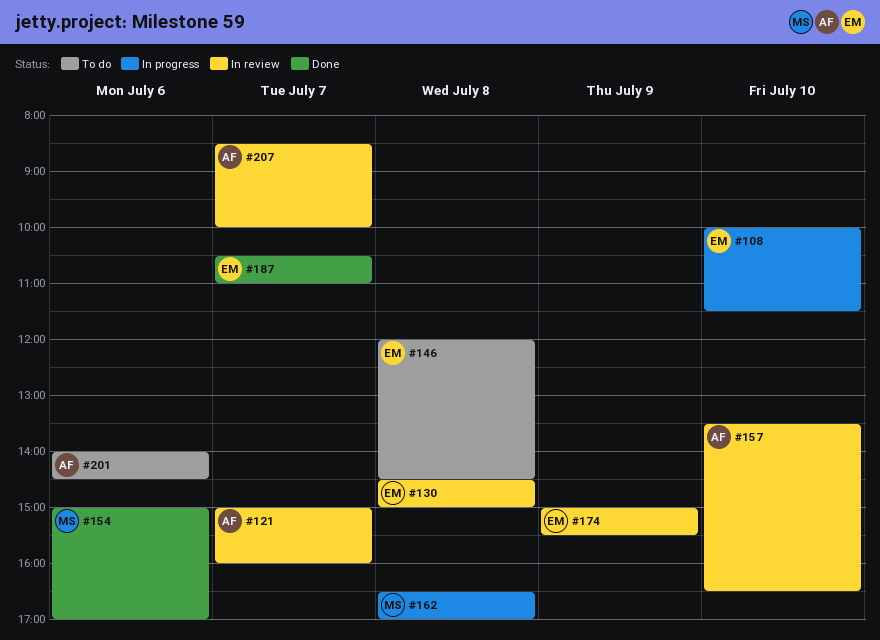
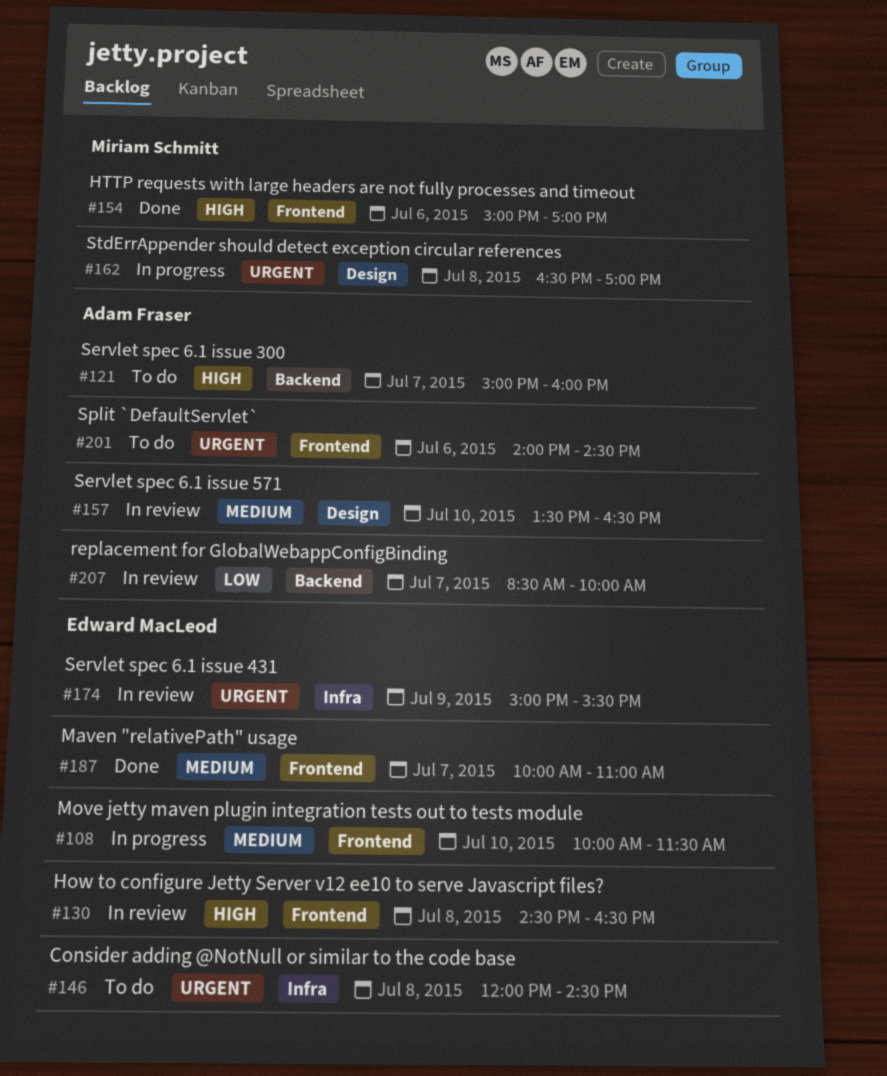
#121, status: In review -> To do
#130, ends: 15:00 -> 16:30
#187, begins: 10:30 -> 10:00

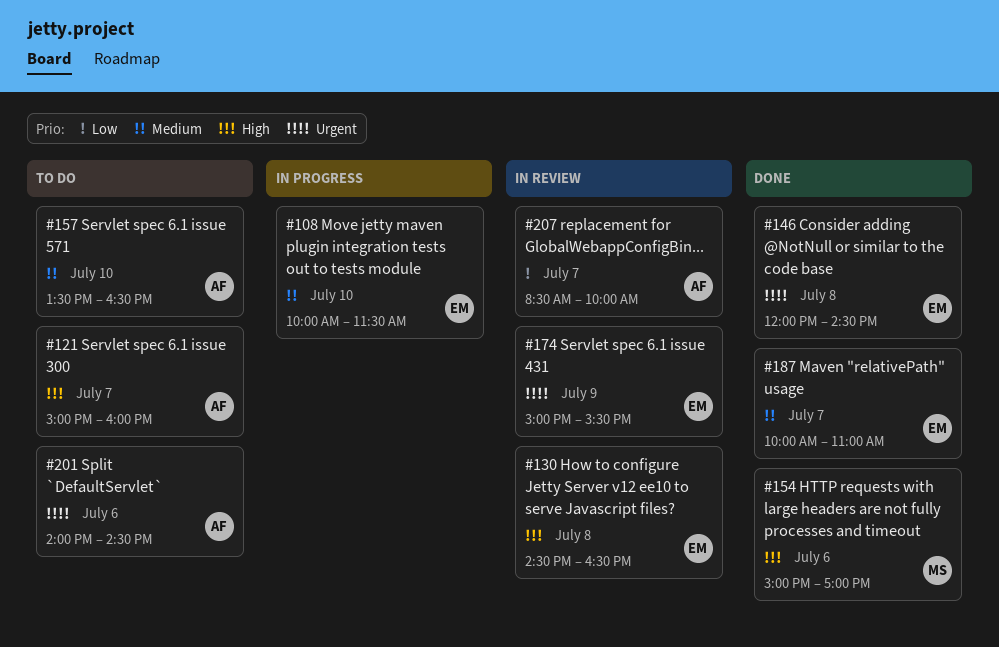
#146, status: To do -> Done
#157, status: In review -> To do
#162: present -> none

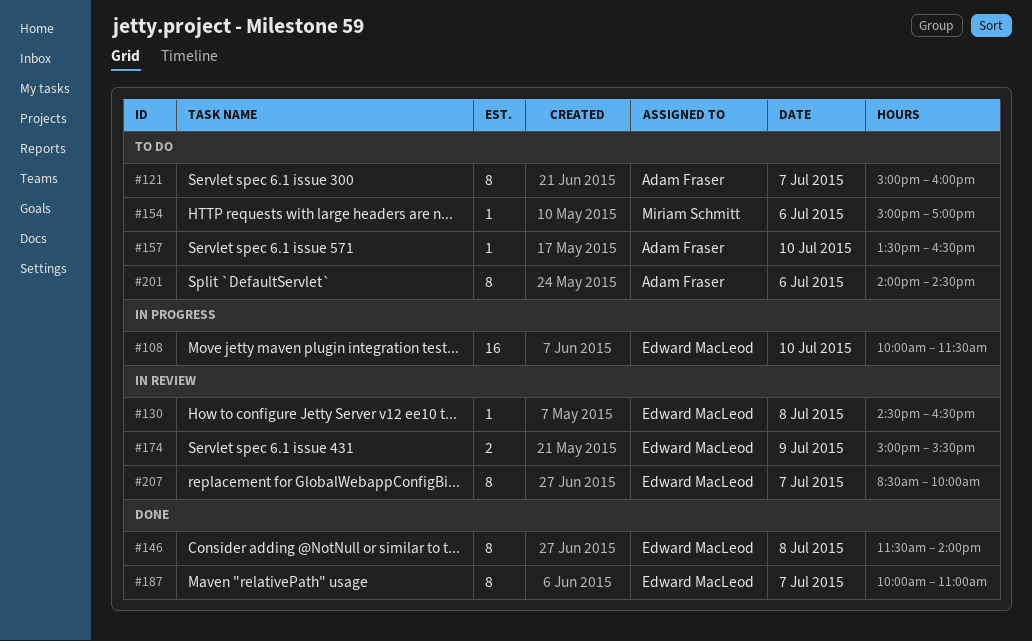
#146, begins: 12:00 -> 11:30
#146, ends: 14:30 -> 14:00
#154, status: Done -> To do
#207, owner: Adam Fraser -> Edward MacLeod

